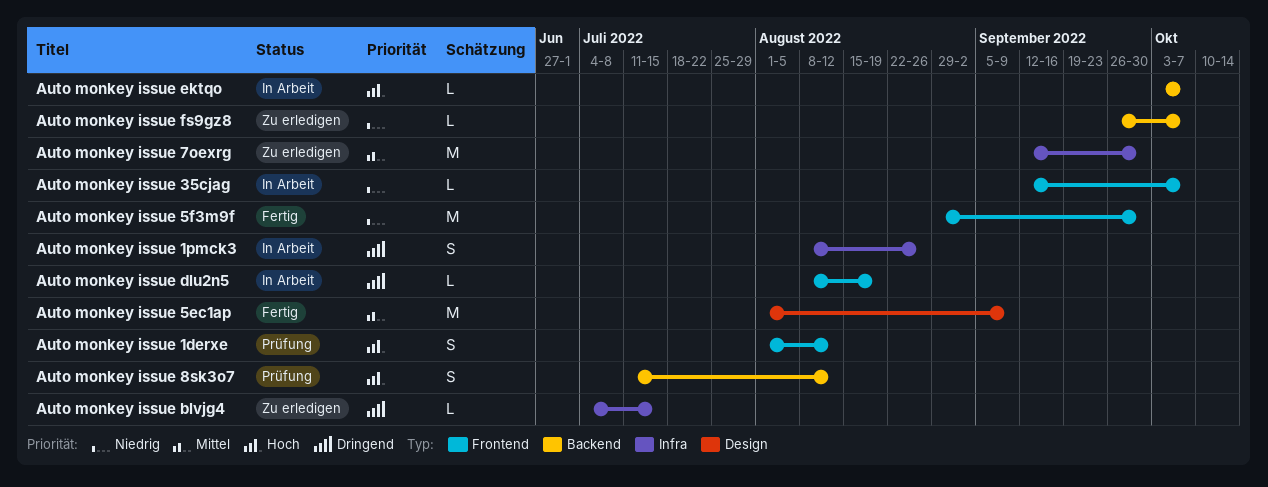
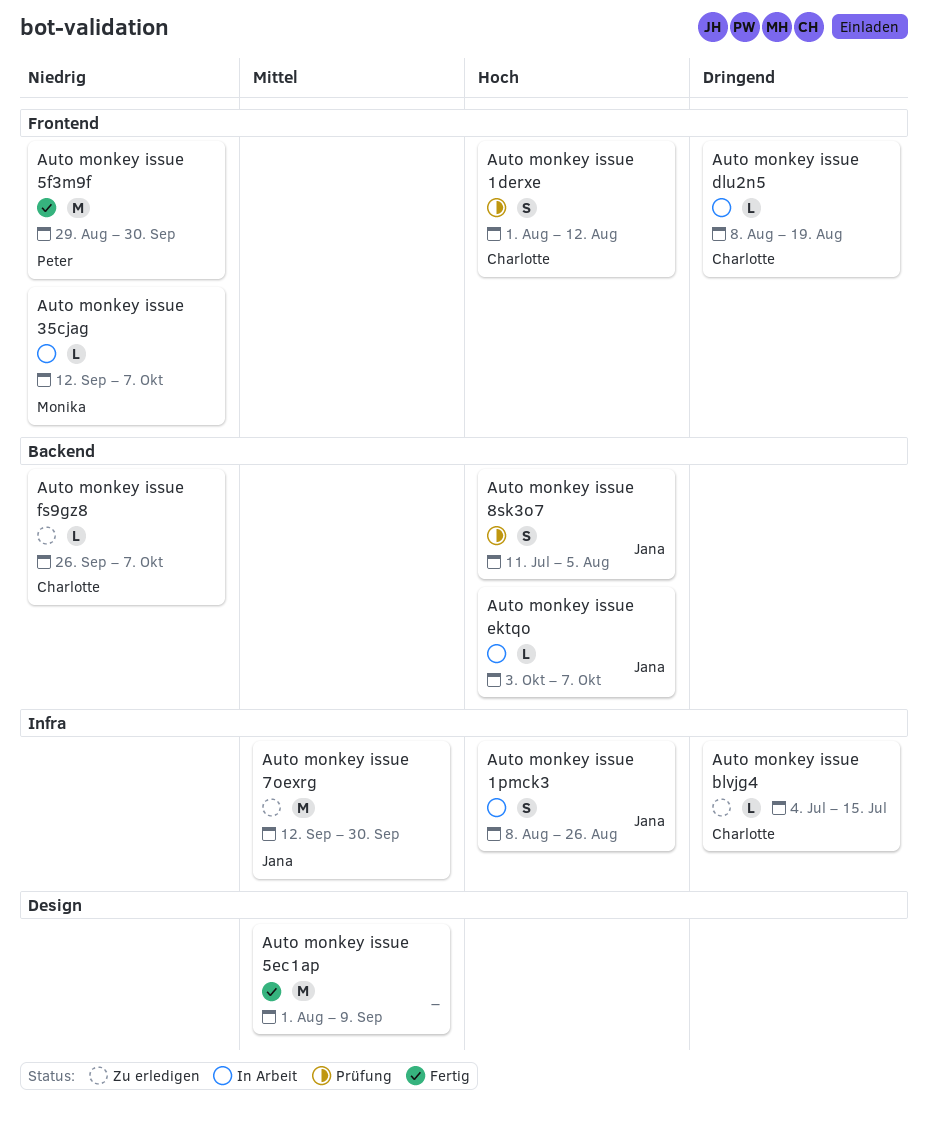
Auto monkey issue 1pmck3, priority: Dringend -> Hoch
Auto monkey issue 8sk3o7, due: Aug 12 -> Aug 5

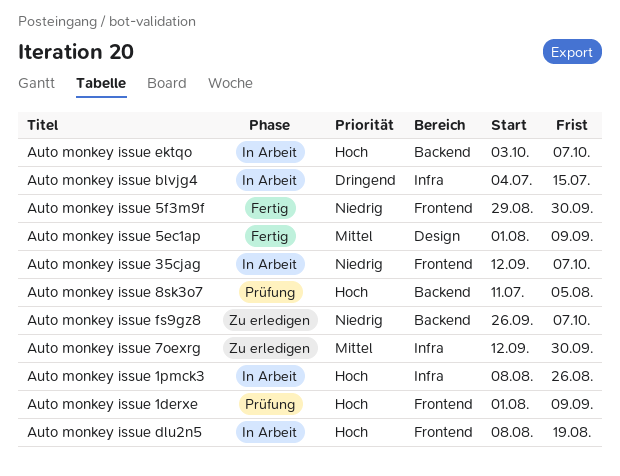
Auto monkey issue 1derxe, due: Aug 12 -> Sep 9
Auto monkey issue blvjg4, status: Zu erledigen -> In Arbeit
Auto monkey issue dlu2n5, priority: Dringend -> Hoch

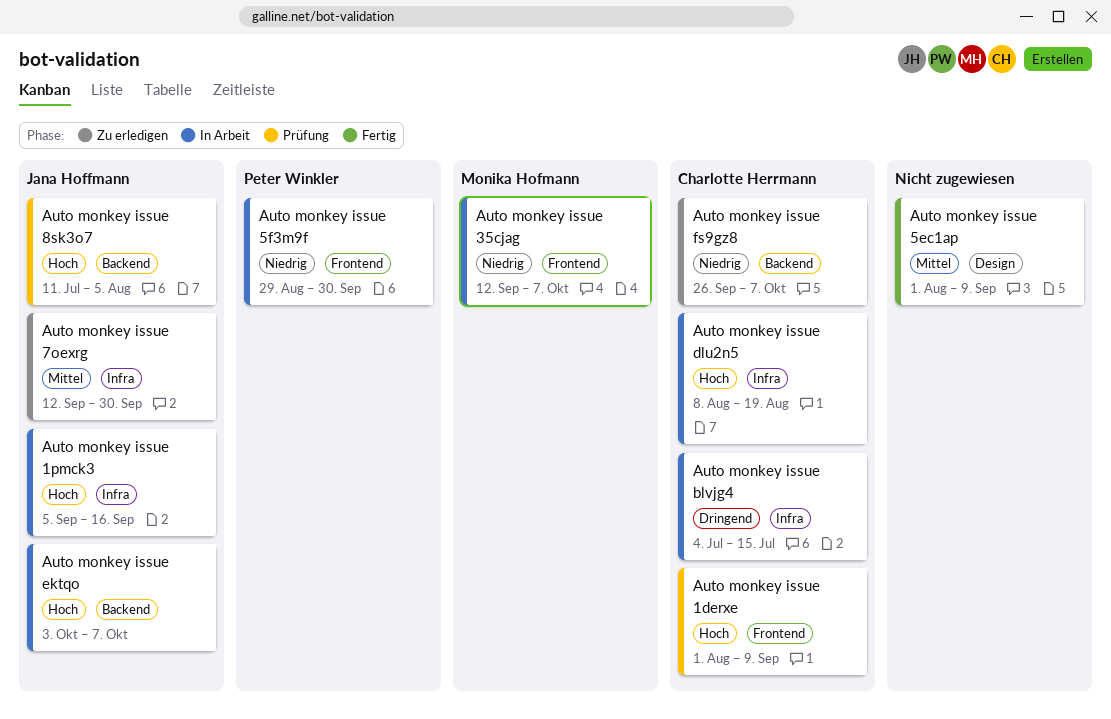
Auto monkey issue 1pmck3, start: Aug 8 -> Sep 5
Auto monkey issue 1pmck3, due: Aug 26 -> Sep 16
Auto monkey issue 5f3m9f, status: Fertig -> In Arbeit
Auto monkey issue dlu2n5, label: Frontend -> Infra

